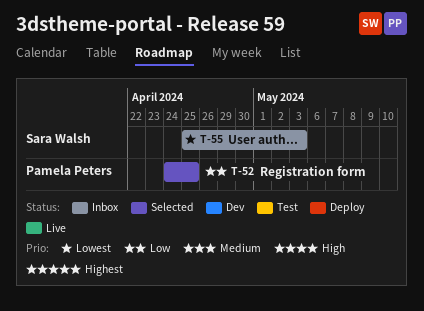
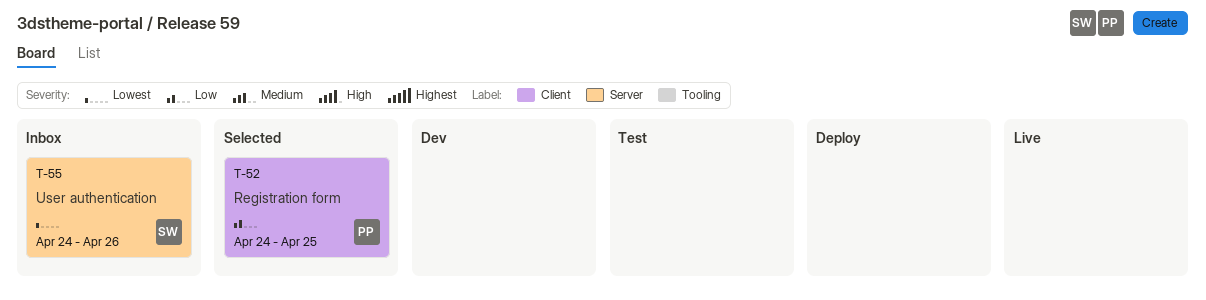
T-55, start: Apr 25 -> Apr 24
T-55, due: May 3 -> Apr 26

